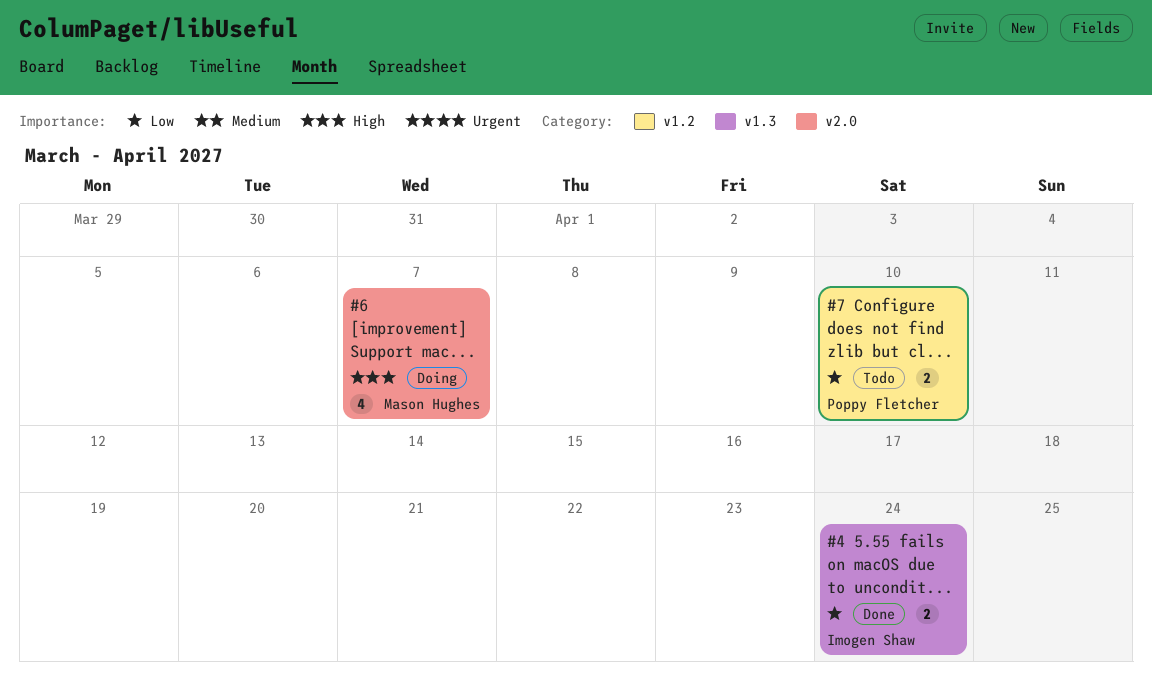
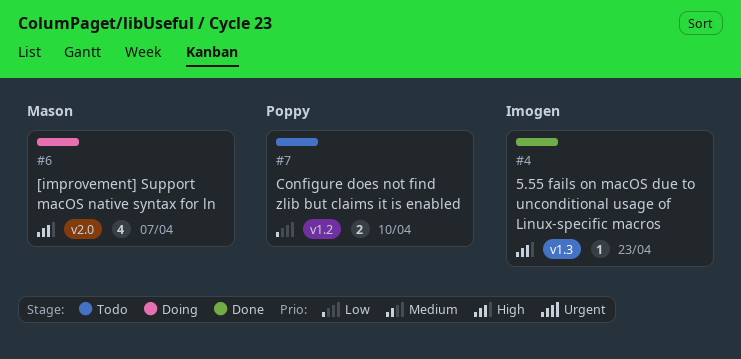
#4, priority: Low -> High
#4, estimate: 2 -> 1
#4, due: Apr 24 -> Apr 23

